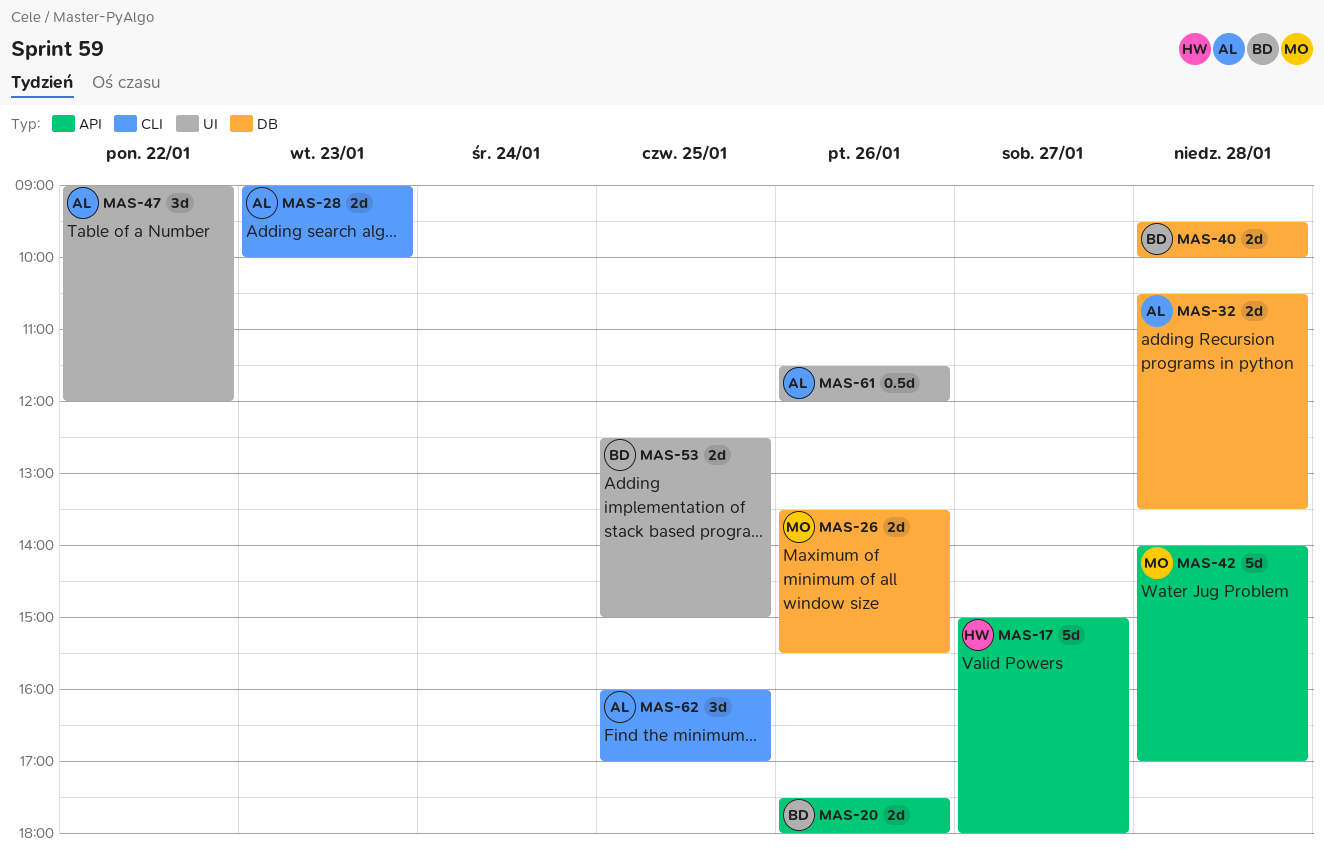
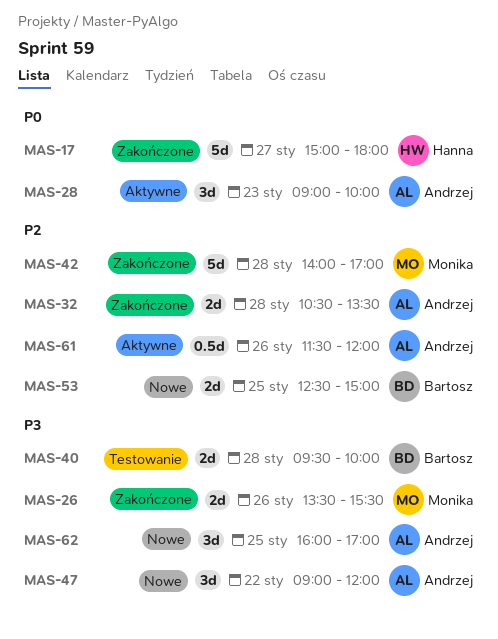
MAS-20: present -> none
MAS-28, estimate: 2d -> 3d

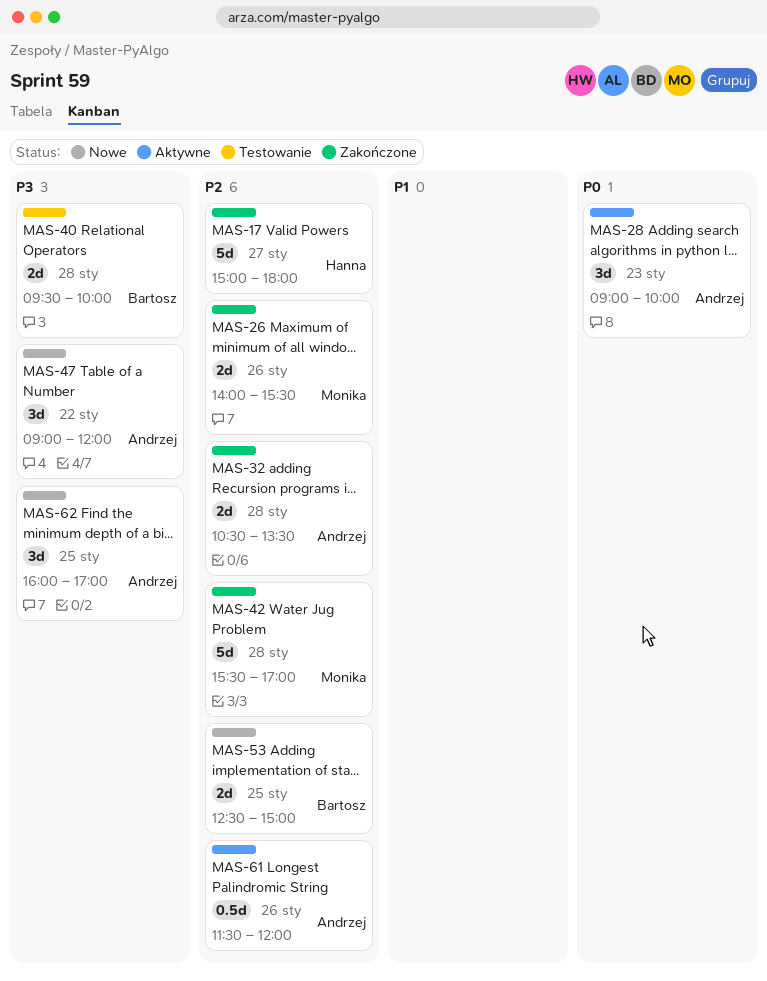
MAS-17, priority: P0 -> P2
MAS-26, priority: P3 -> P2
MAS-26, begins: 13:30 -> 14:00
MAS-42, begins: 14:00 -> 15:30

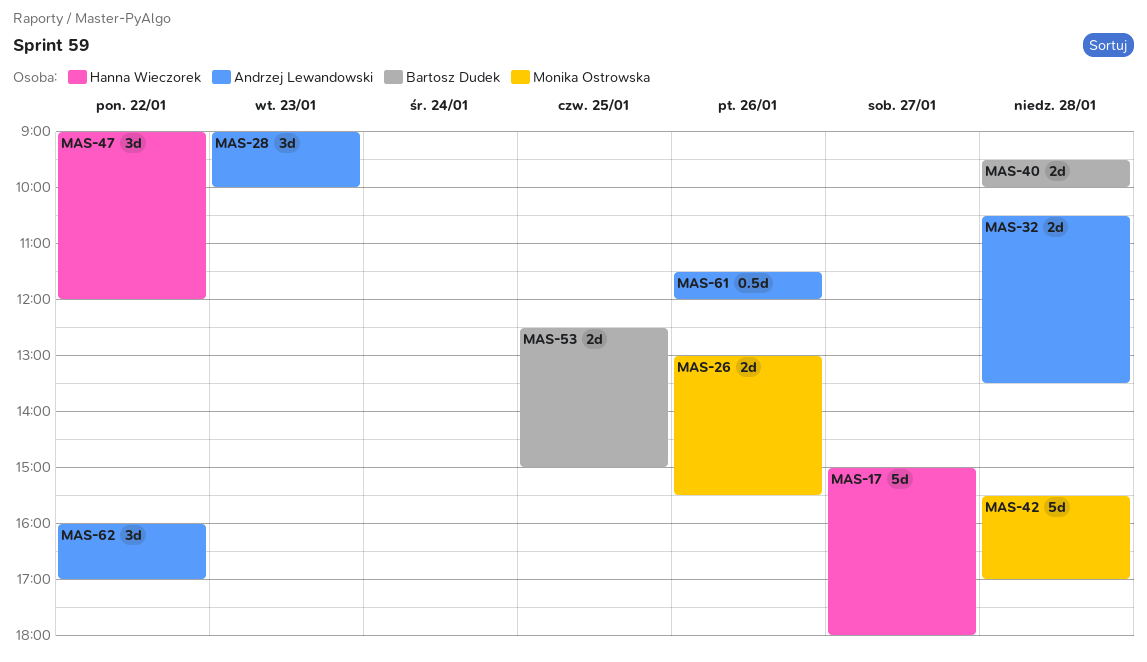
MAS-26, begins: 14:00 -> 13:00
MAS-47, owner: Andrzej Lewandowski -> Hanna Wieczorek
MAS-62, day: Jan 25 -> Jan 22

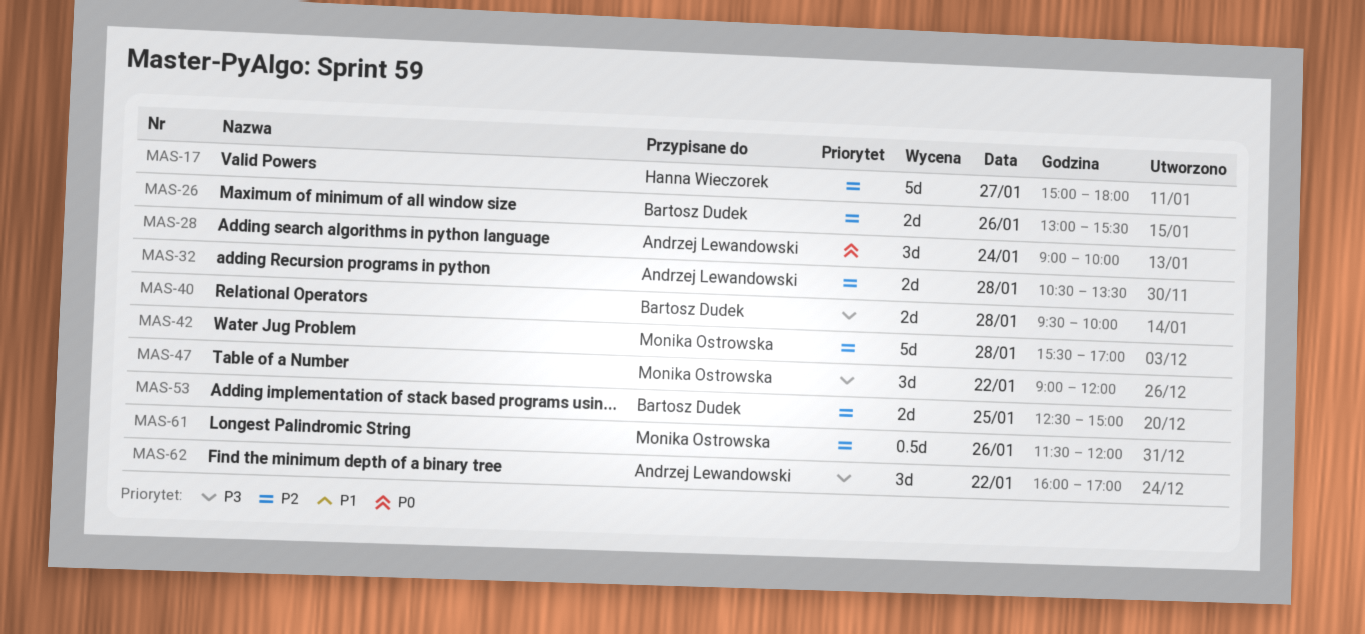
MAS-26, owner: Monika Ostrowska -> Bartosz Dudek
MAS-28, day: Jan 23 -> Jan 24
MAS-47, owner: Hanna Wieczorek -> Monika Ostrowska
MAS-61, owner: Andrzej Lewandowski -> Monika Ostrowska

